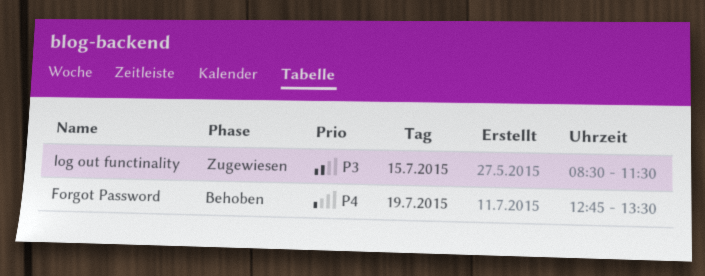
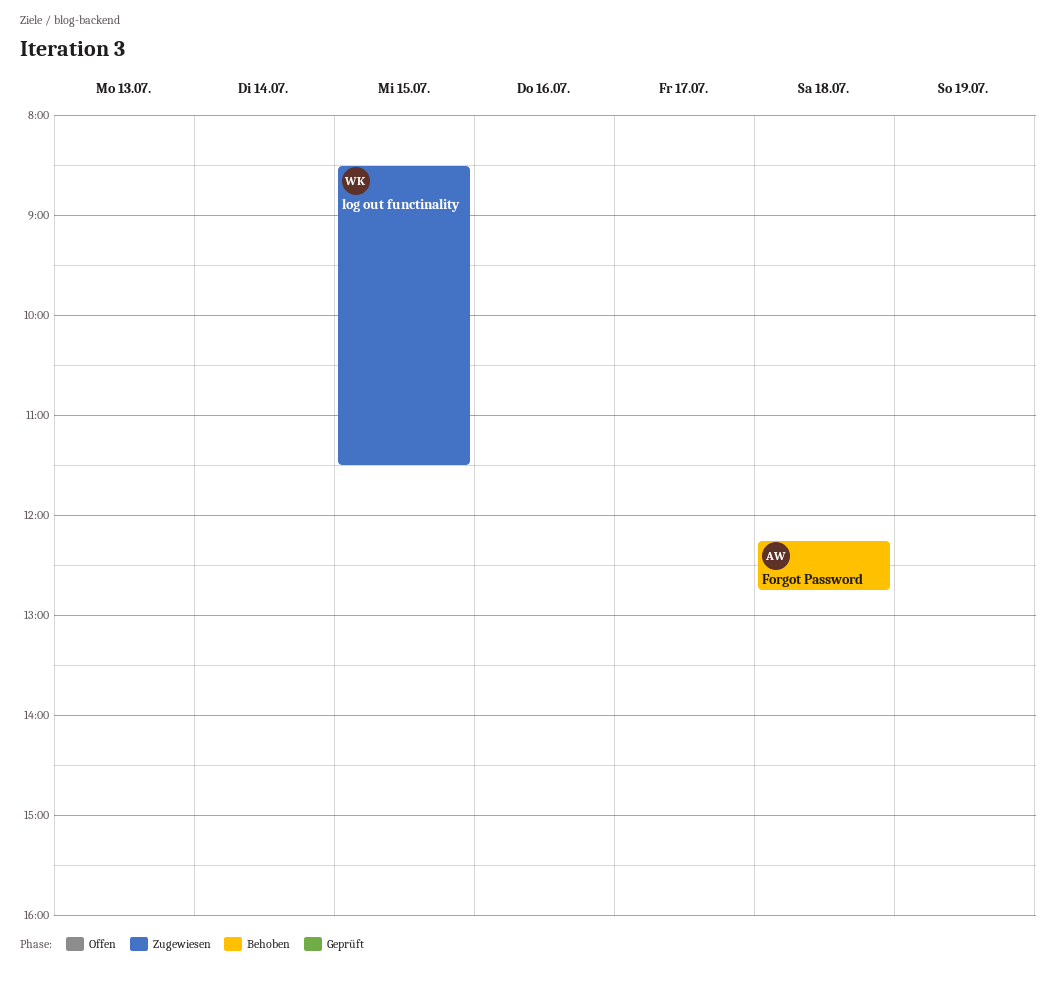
Forgot Password, day: Jul 19 -> Jul 18
Forgot Password, begins: 12:45 -> 12:15
Forgot Password, ends: 13:30 -> 12:45

